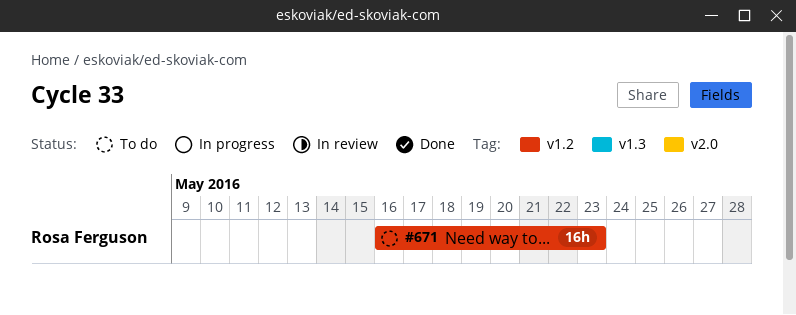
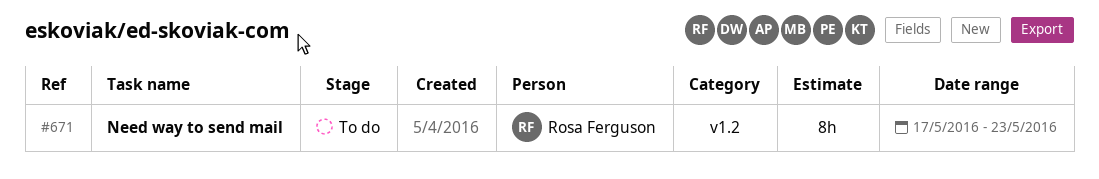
#671, estimate: 16h -> 8h
#671, start: May 16 -> May 17

